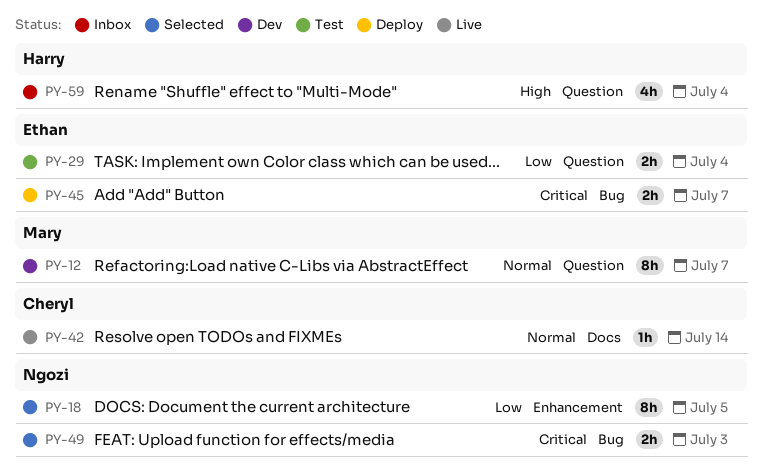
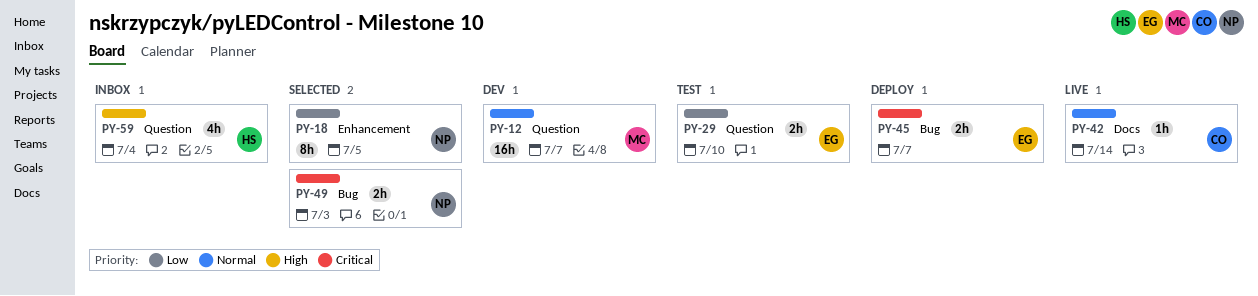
PY-12, estimate: 8h -> 16h
PY-29, due: Jul 4 -> Jul 10

